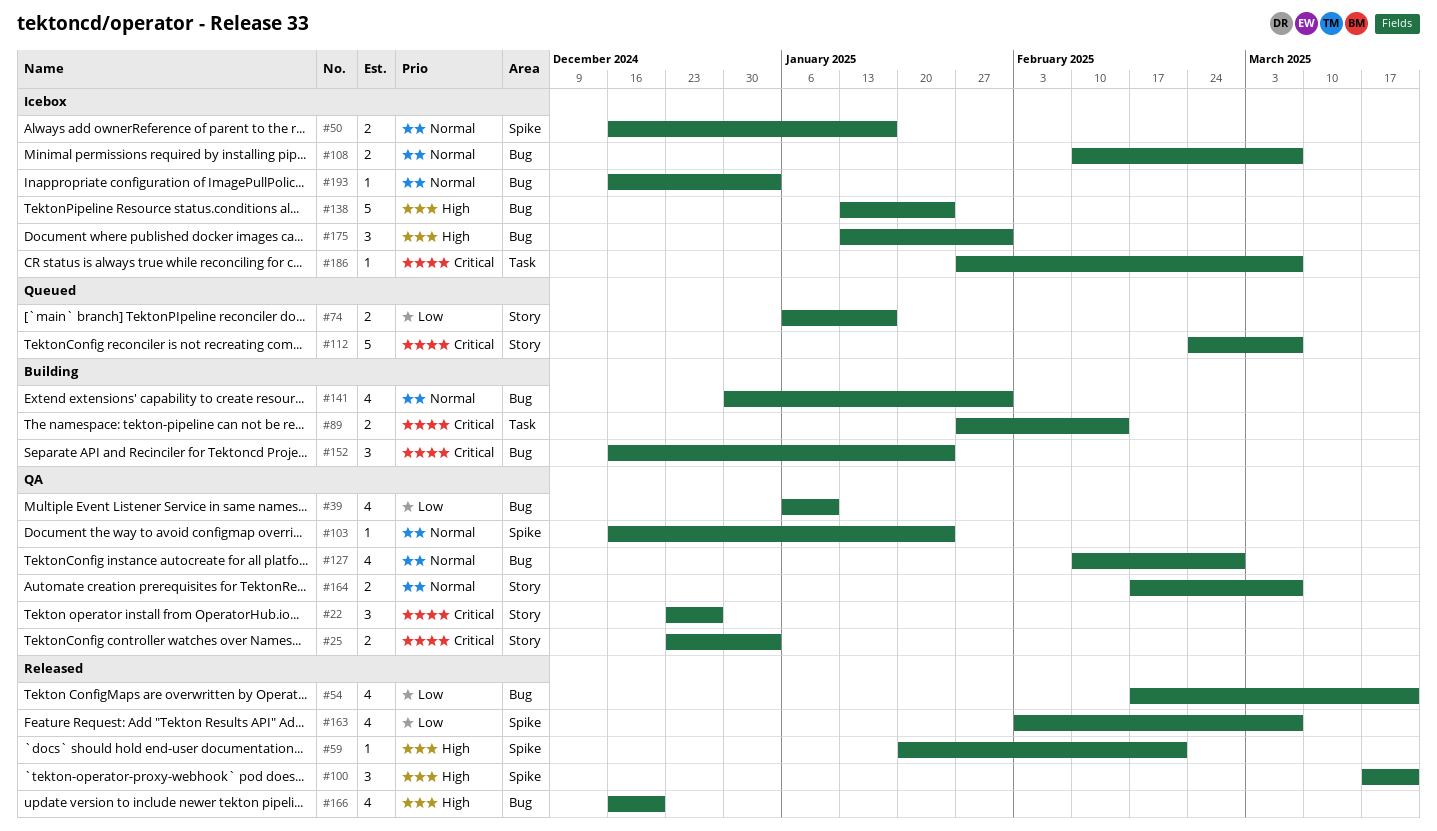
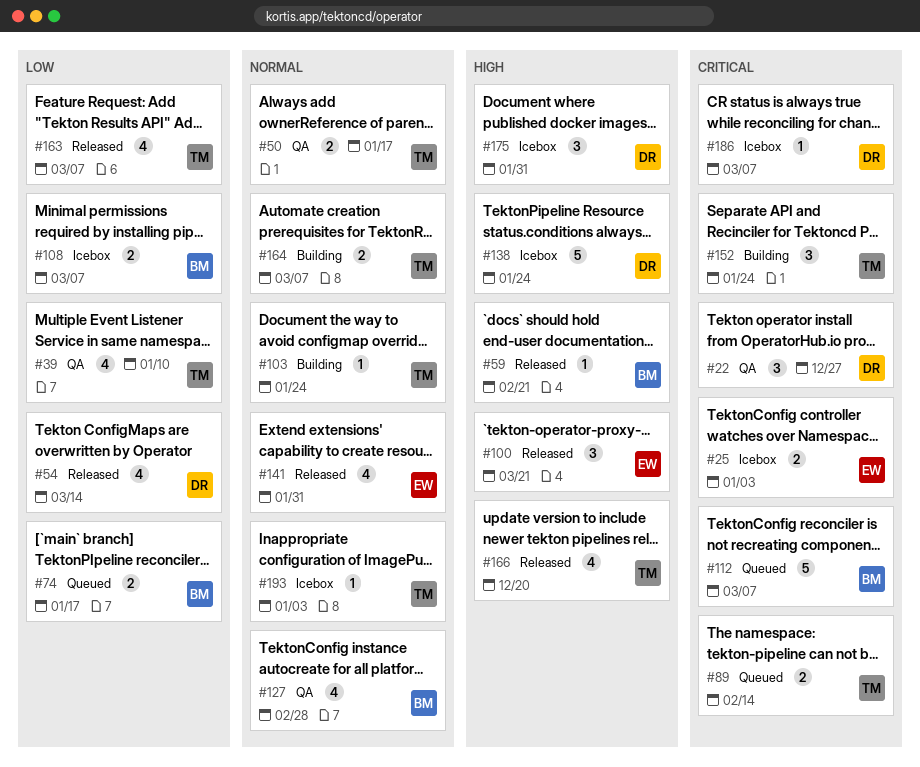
#25, status: QA -> Icebox
#50, status: Icebox -> QA
#54, due: Mar 21 -> Mar 14
#89, status: Building -> Queued
#103, status: QA -> Building
#108, priority: Normal -> Low
#141, status: Building -> Released
#164, status: QA -> Building

